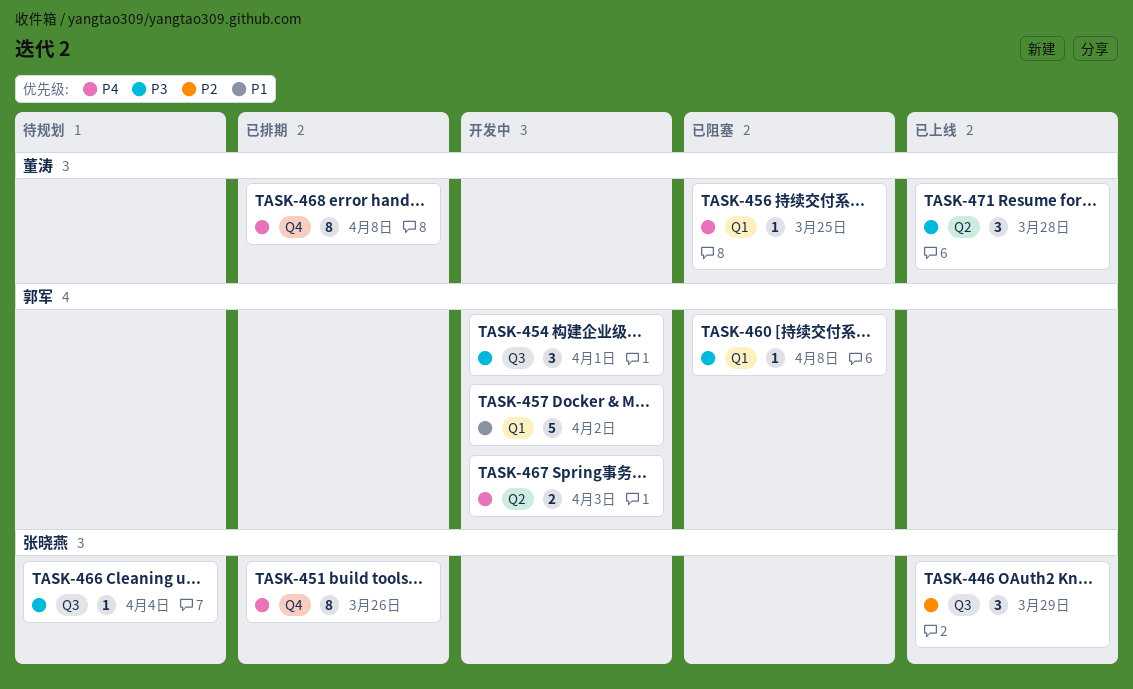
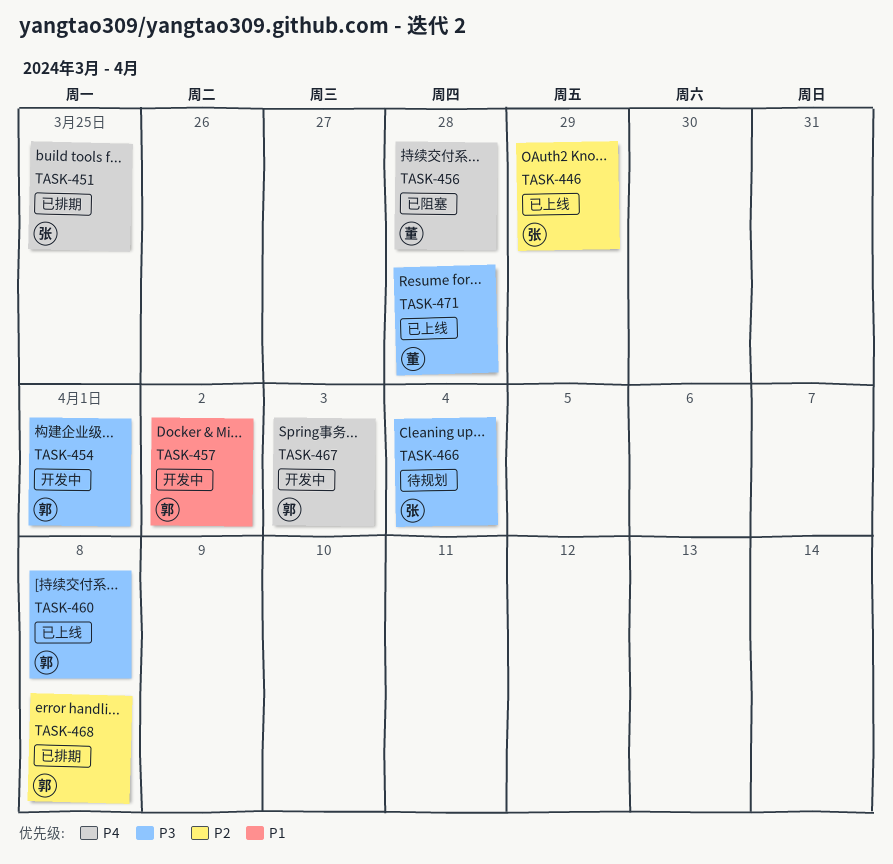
TASK-451, due: Mar 26 -> Mar 25
TASK-456, due: Mar 25 -> Mar 28
TASK-460, status: 已阻塞 -> 已上线
TASK-468, owner: 董涛 -> 郭军
TASK-468, priority: P4 -> P2

